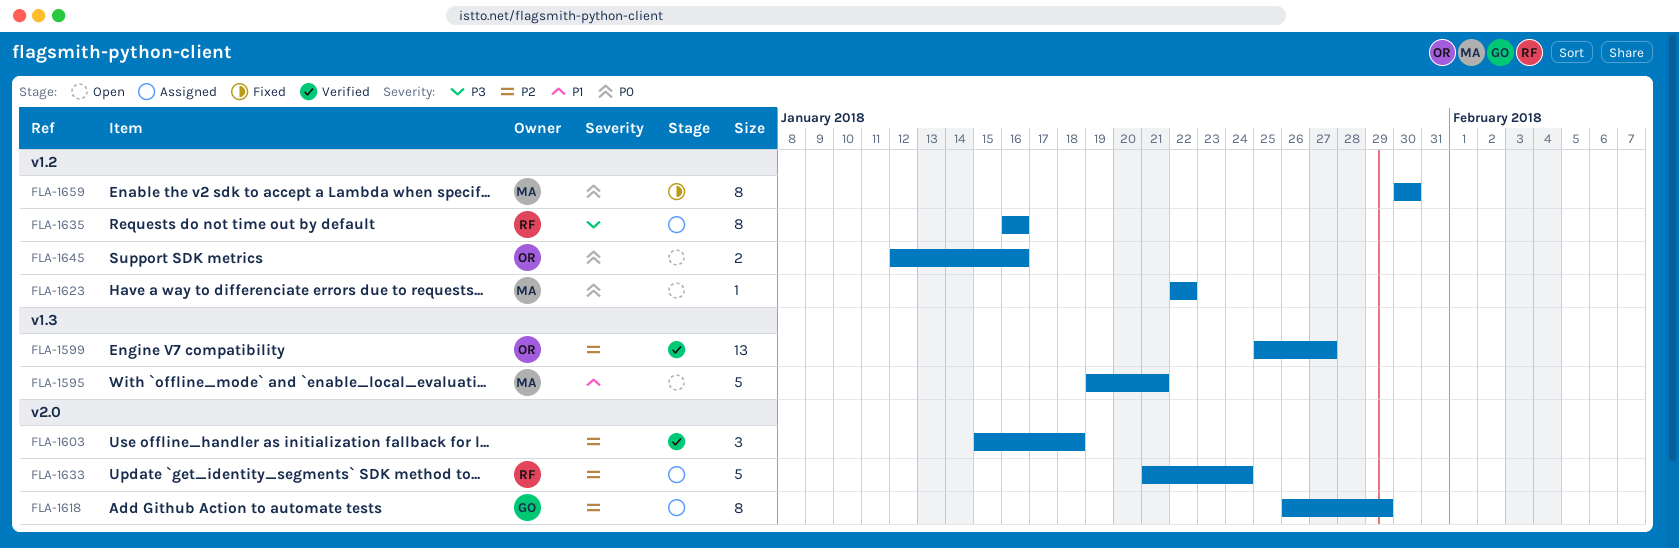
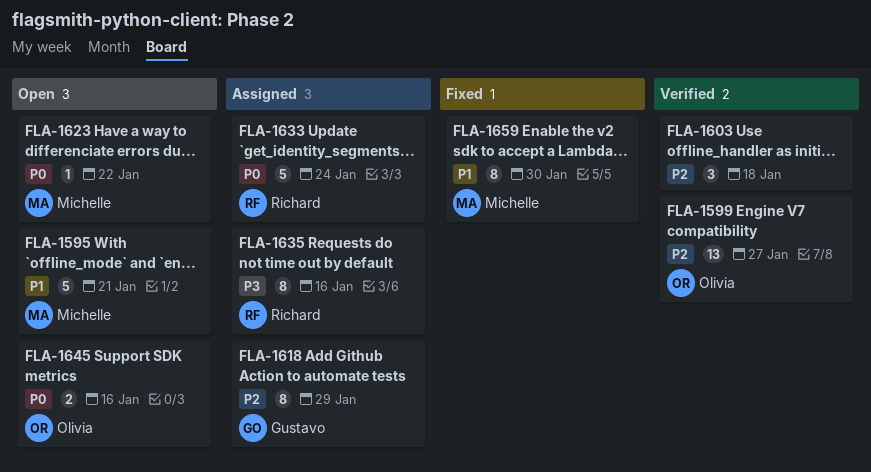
FLA-1633, priority: P2 -> P0
FLA-1659, priority: P0 -> P1

